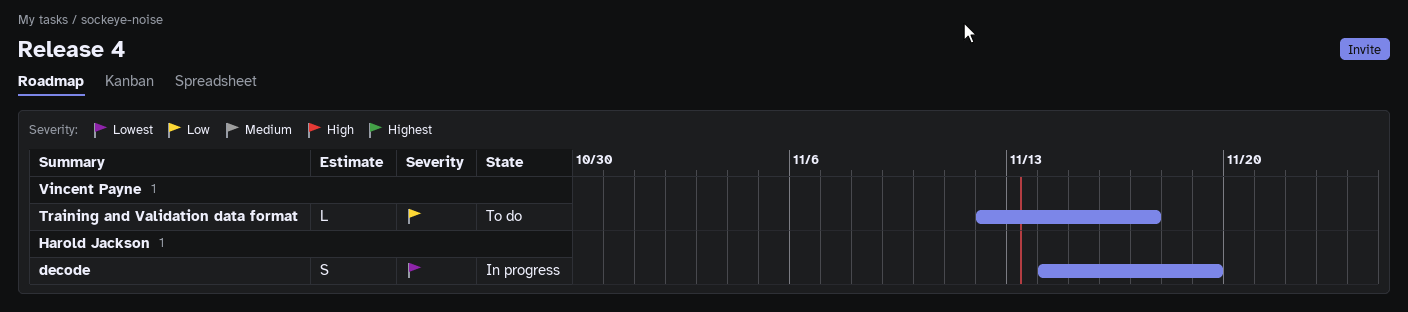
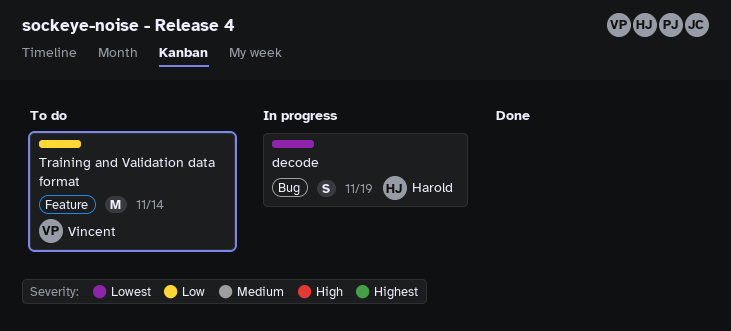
Training and Validation data format, estimate: L -> M
Training and Validation data format, due: Nov 17 -> Nov 14

